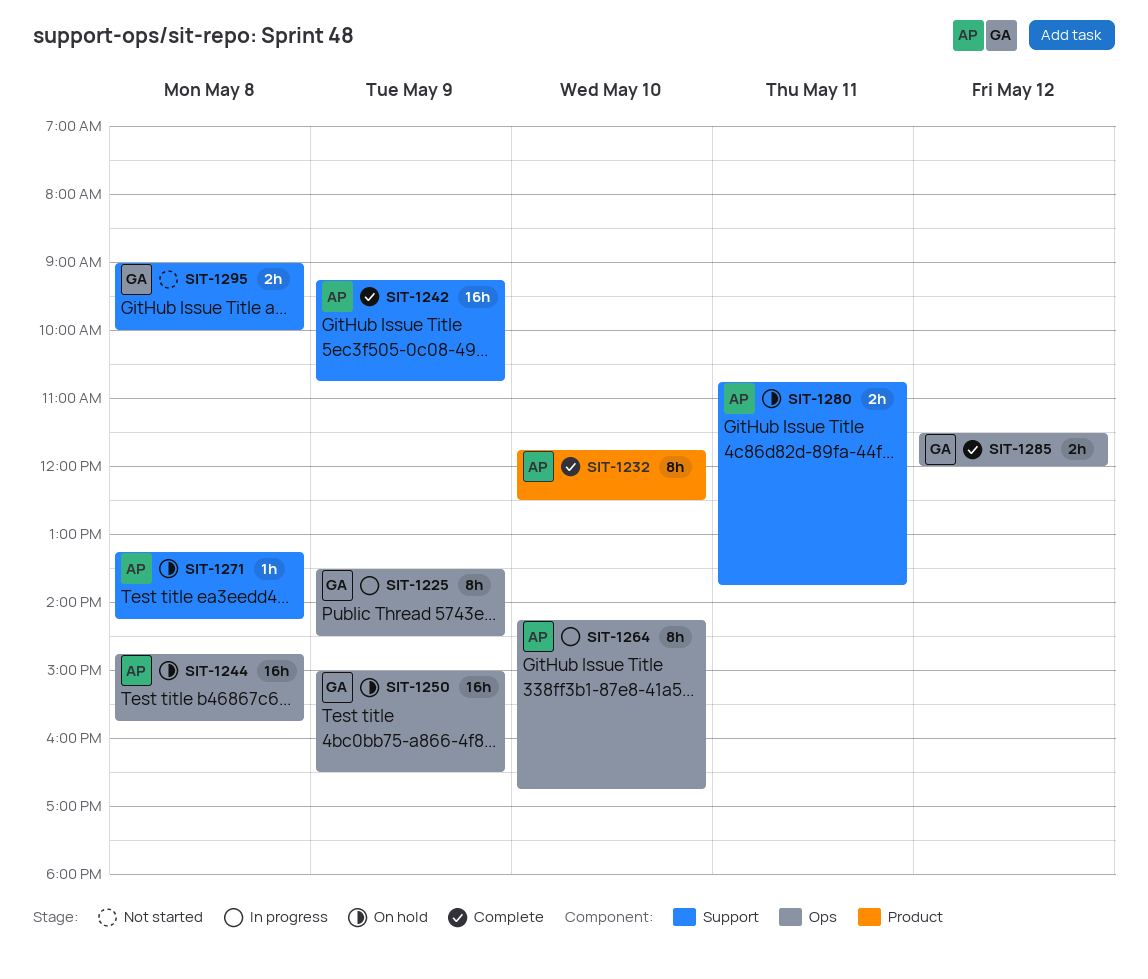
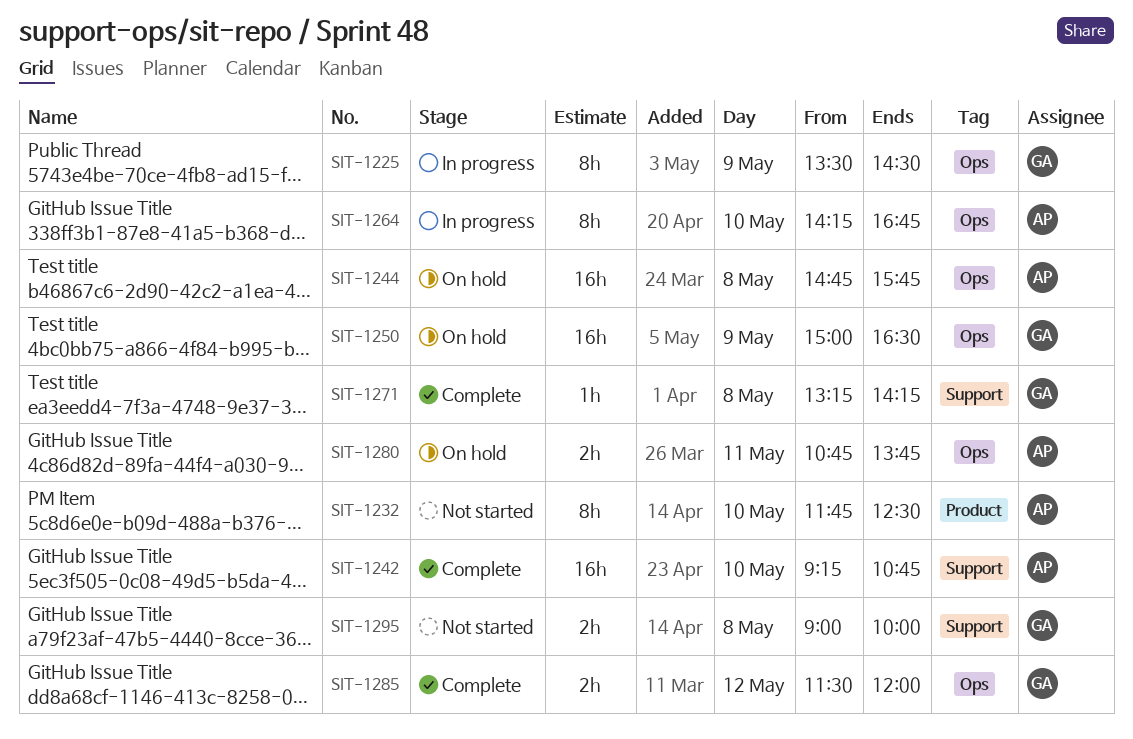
SIT-1232, status: Complete -> Not started
SIT-1242, day: May 9 -> May 10
SIT-1271, status: On hold -> Complete
SIT-1271, owner: AP -> GA
SIT-1280, label: Support -> Ops

